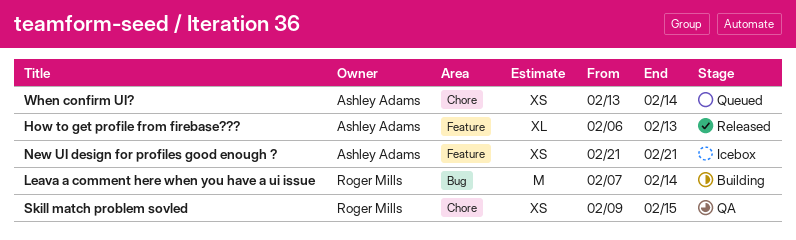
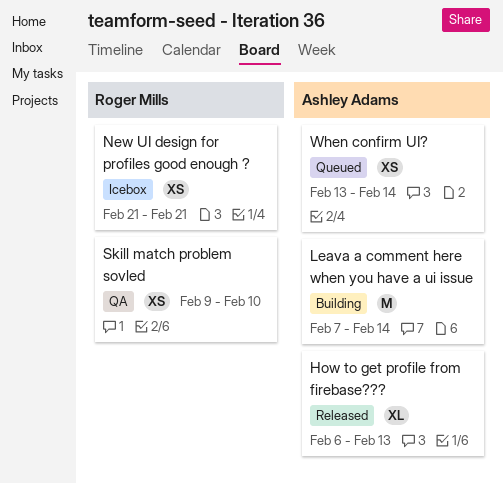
Leava a comment here when you have a ui issue, owner: Roger Mills -> Ashley Adams
New UI design for profiles good enough ?, owner: Ashley Adams -> Roger Mills
Skill match problem sovled, due: Feb 15 -> Feb 10

